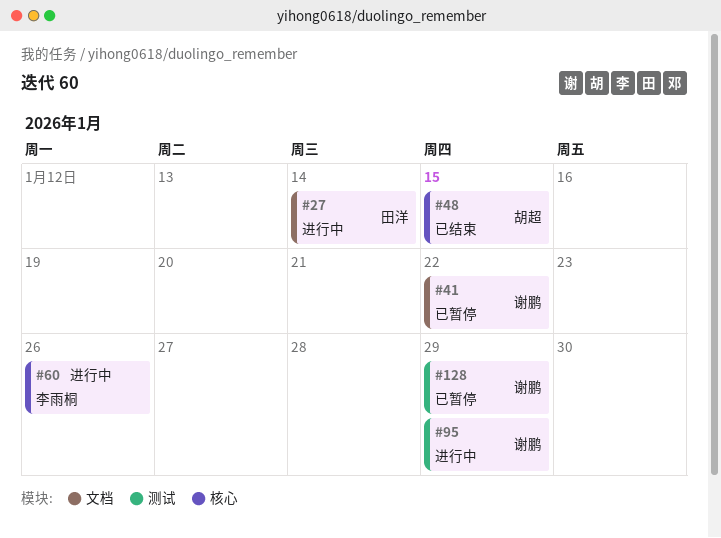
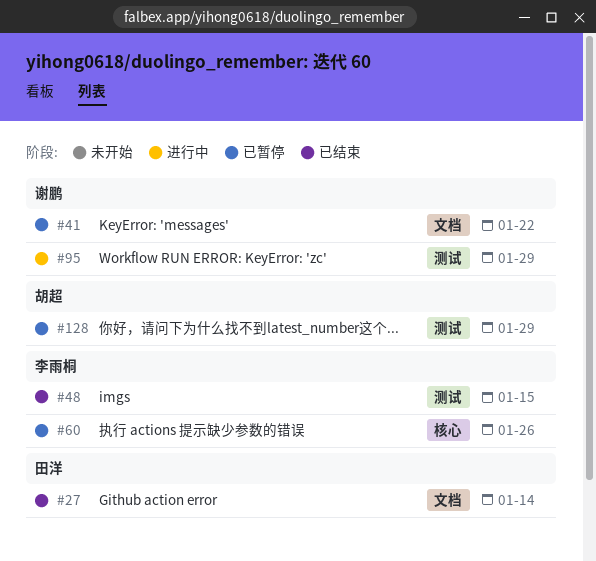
#27, status: 进行中 -> 已结束
#48, owner: 胡超 -> 李雨桐
#48, label: 核心 -> 测试
#60, status: 进行中 -> 已暂停
#128, owner: 谢鹏 -> 胡超

